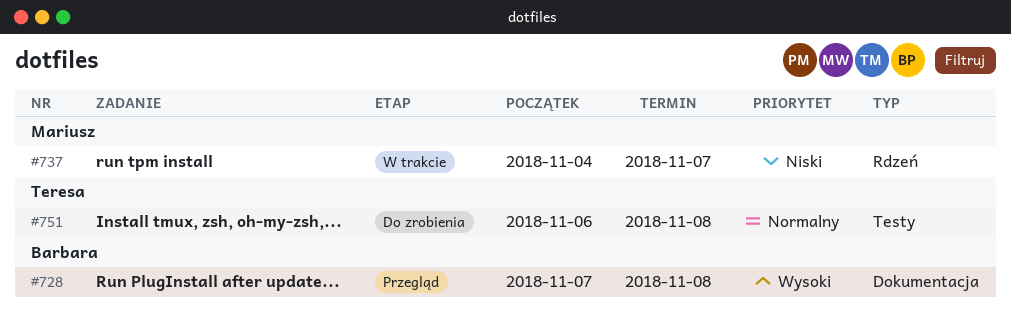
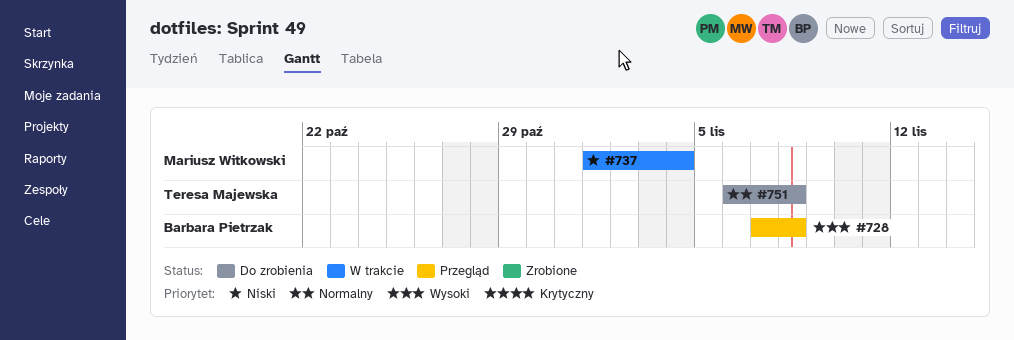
#737, start: Nov 4 -> Nov 1
#737, due: Nov 7 -> Nov 4

